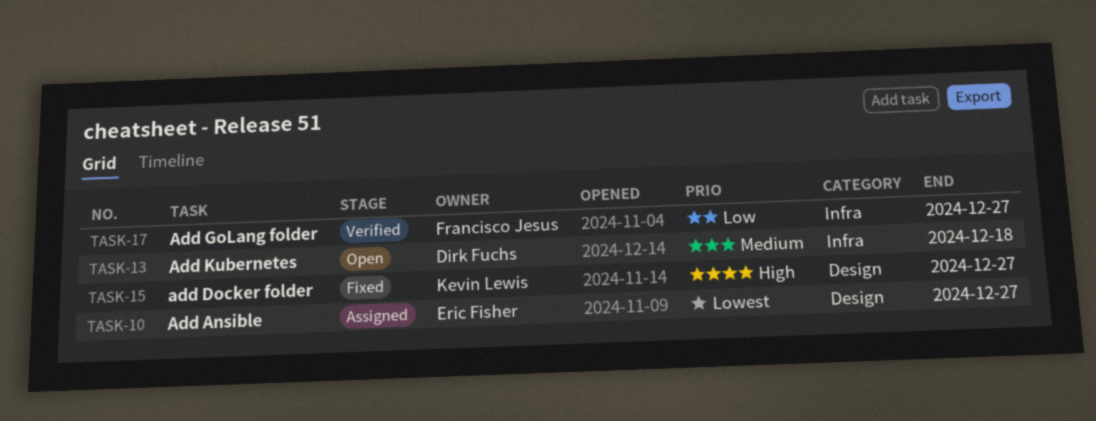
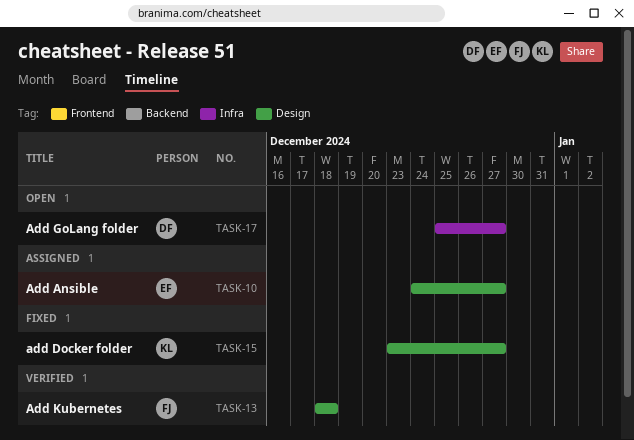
TASK-13, status: Open -> Verified
TASK-13, owner: Dirk Fuchs -> Francisco Jesus
TASK-13, label: Infra -> Design
TASK-17, status: Verified -> Open
TASK-17, owner: Francisco Jesus -> Dirk Fuchs

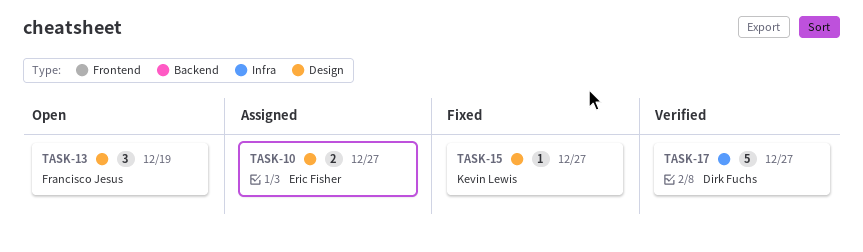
TASK-13, status: Verified -> Open
TASK-13, due: Dec 18 -> Dec 19
TASK-17, status: Open -> Verified

